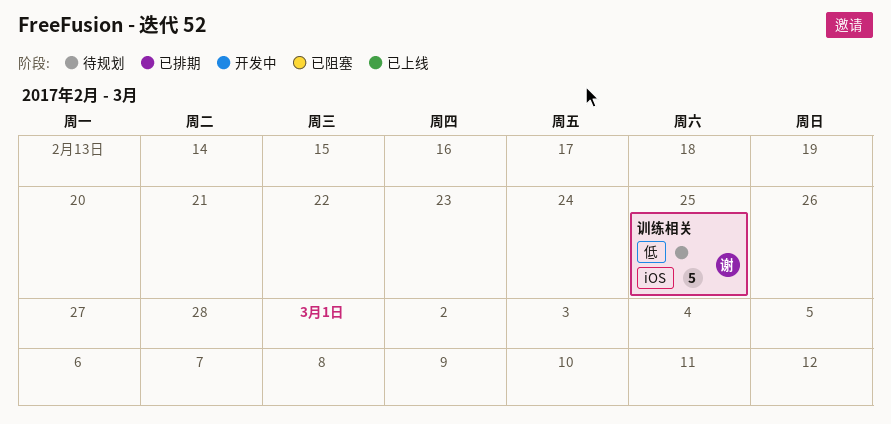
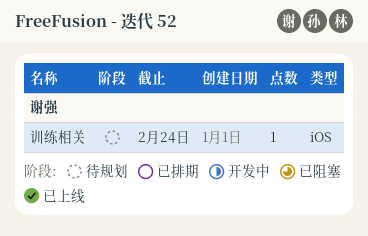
训练相关, estimate: 5 -> 1
训练相关, due: Feb 25 -> Feb 24

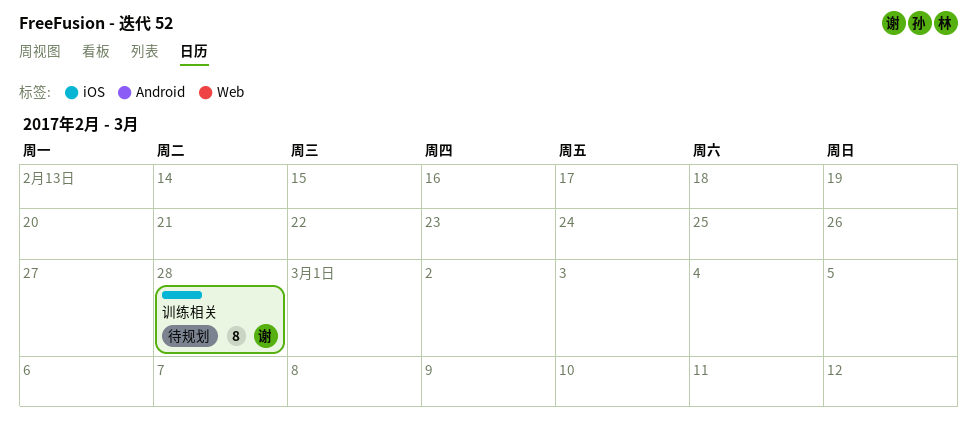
训练相关, estimate: 1 -> 8
训练相关, due: Feb 24 -> Feb 28

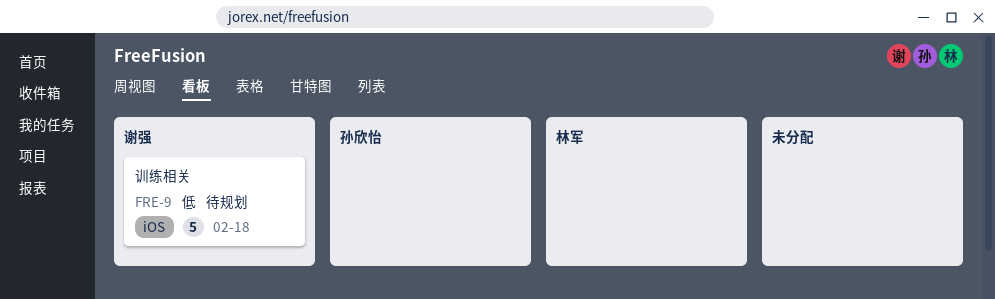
训练相关, estimate: 8 -> 5
训练相关, due: Feb 28 -> Feb 18

